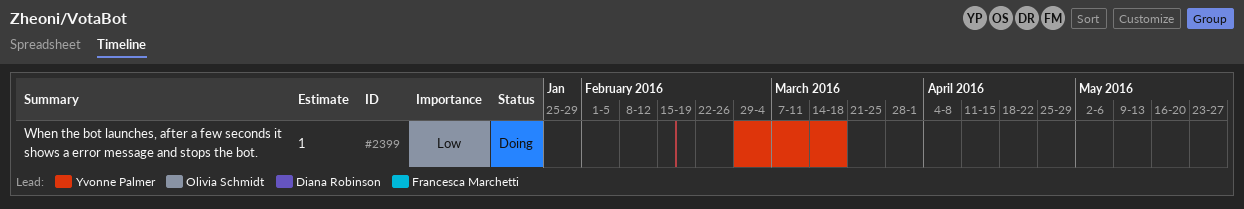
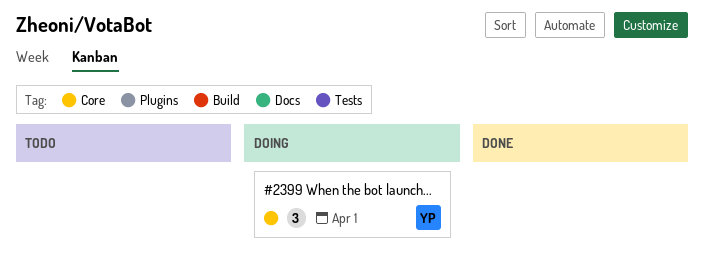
#2399, estimate: 1 -> 3
#2399, due: Mar 18 -> Apr 1

